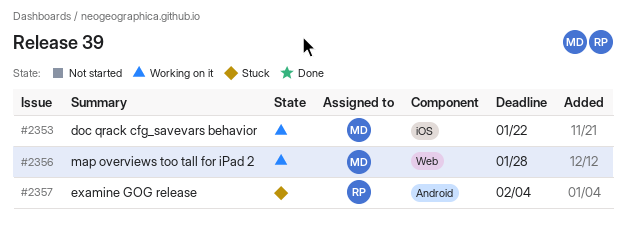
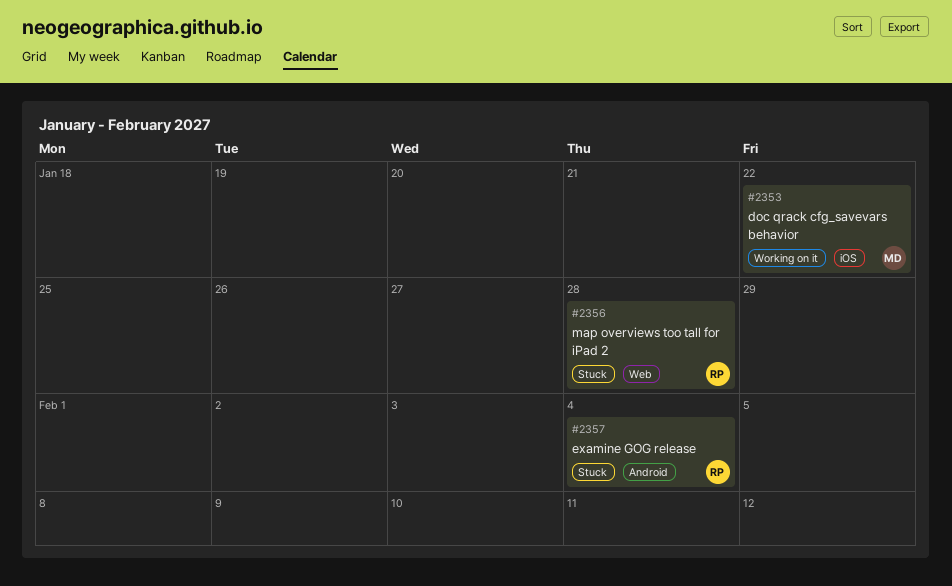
#2356, status: Working on it -> Stuck
#2356, owner: MD -> RP

